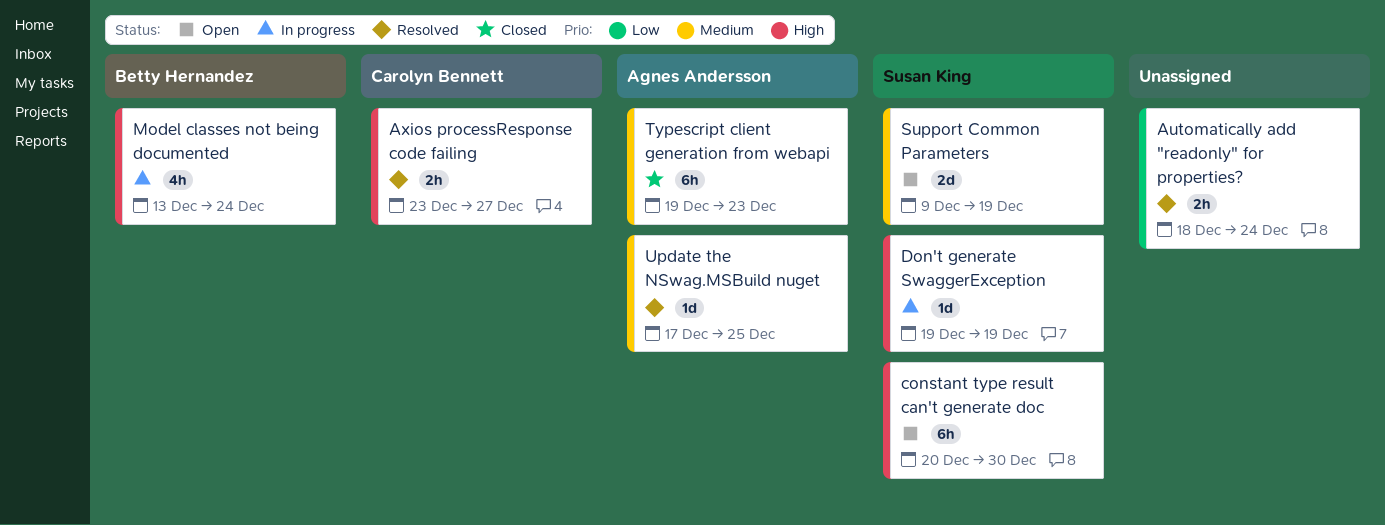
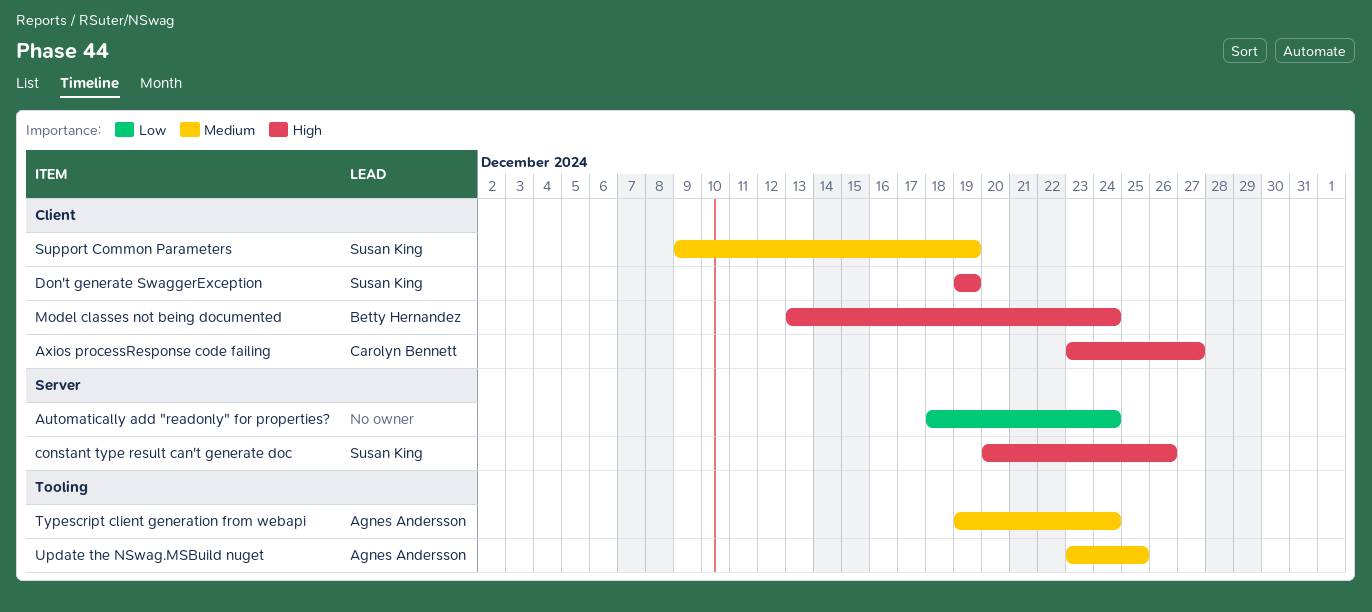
constant type result can't generate doc, due: Dec 30 -> Dec 26
Typescript client generation from webapi, due: Dec 23 -> Dec 24
Update the NSwag.MSBuild nuget, start: Dec 17 -> Dec 23

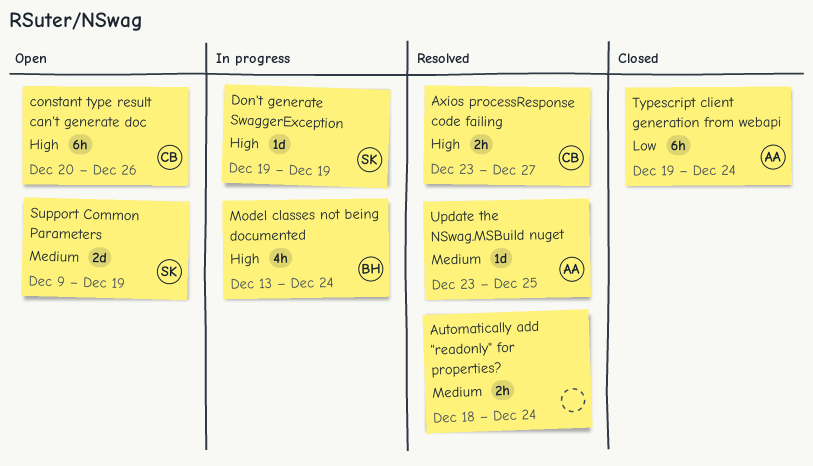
Automatically add "readonly" for properties?, priority: Low -> Medium
constant type result can't generate doc, owner: Susan King -> Carolyn Bennett
Typescript client generation from webapi, priority: Medium -> Low

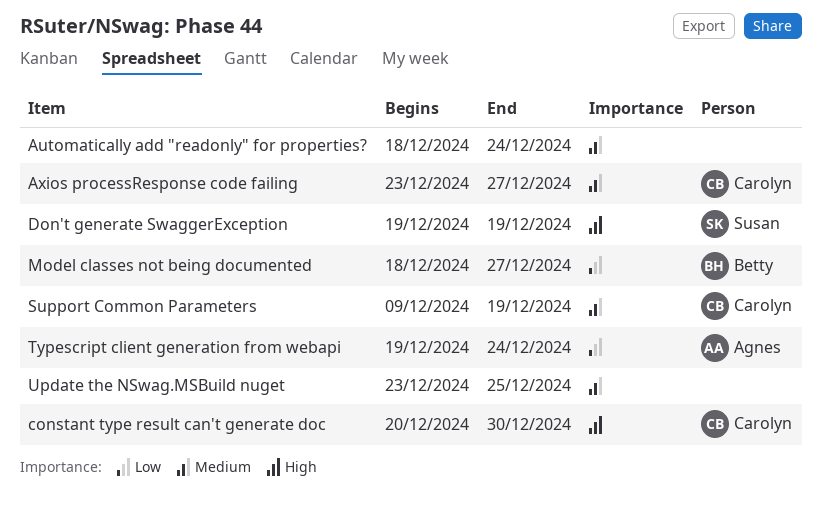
Axios processResponse code failing, priority: High -> Medium
constant type result can't generate doc, due: Dec 26 -> Dec 30
Model classes not being documented, priority: High -> Low
Model classes not being documented, start: Dec 13 -> Dec 18
Model classes not being documented, due: Dec 24 -> Dec 27
Support Common Parameters, owner: Susan -> Carolyn
Update the NSwag.MSBuild nuget, owner: Agnes -> none

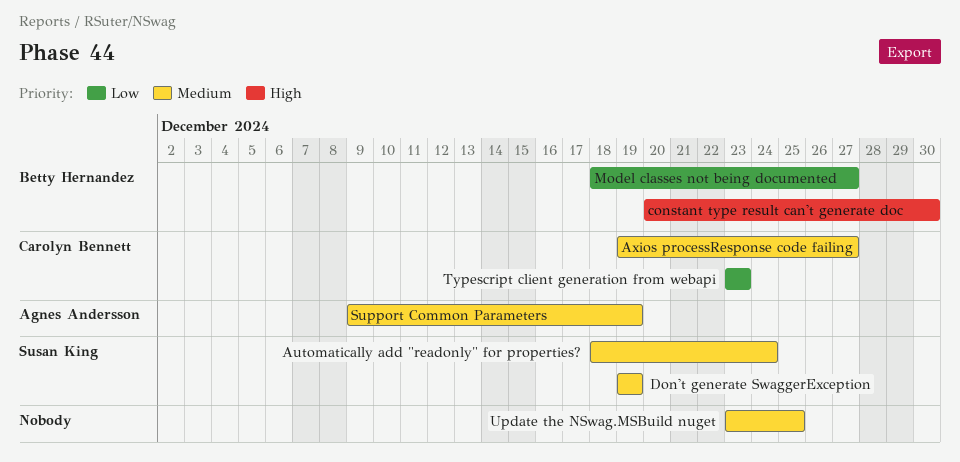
Automatically add "readonly" for properties?, owner: none -> Susan King
Axios processResponse code failing, start: Dec 23 -> Dec 19
constant type result can't generate doc, owner: Carolyn Bennett -> Betty Hernandez
Don't generate SwaggerException, priority: High -> Medium
Support Common Parameters, owner: Carolyn Bennett -> Agnes Andersson
Typescript client generation from webapi, owner: Agnes Andersson -> Carolyn Bennett
Typescript client generation from webapi, start: Dec 19 -> Dec 23
Typescript client generation from webapi, due: Dec 24 -> Dec 23

